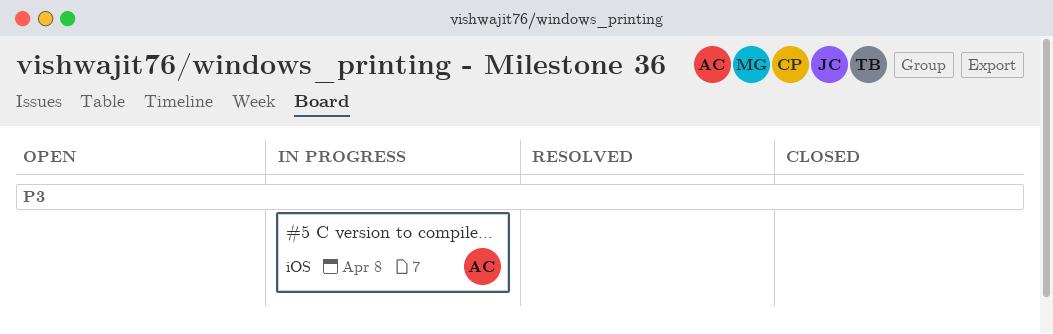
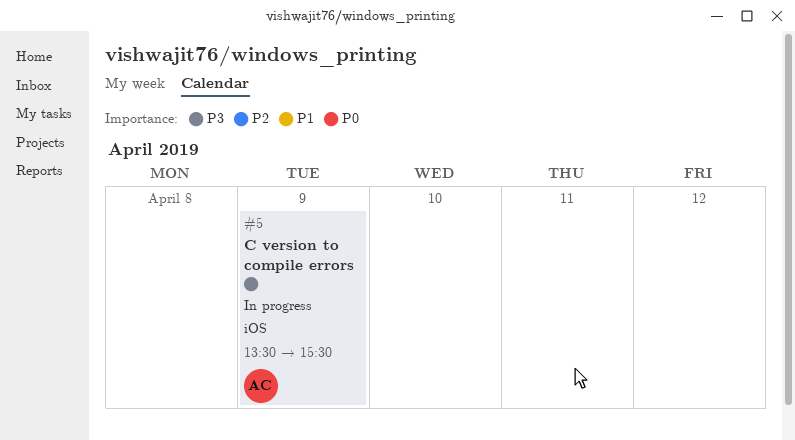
#5, day: Apr 8 -> Apr 9

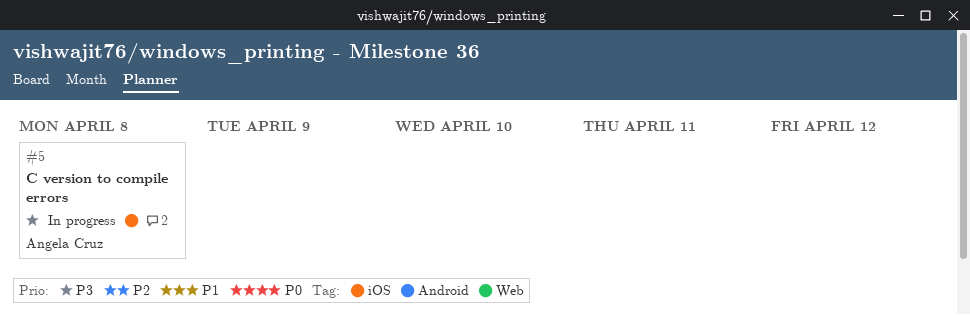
#5, day: Apr 9 -> Apr 8

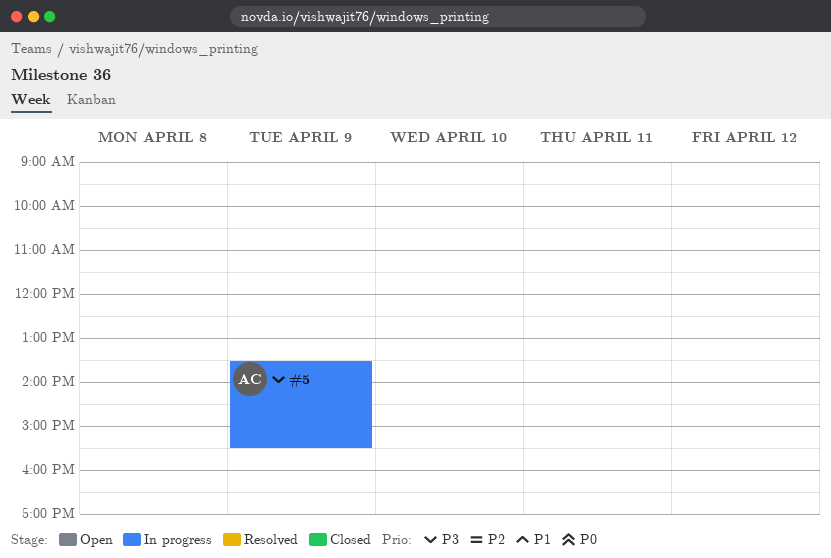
#5, day: Apr 8 -> Apr 9

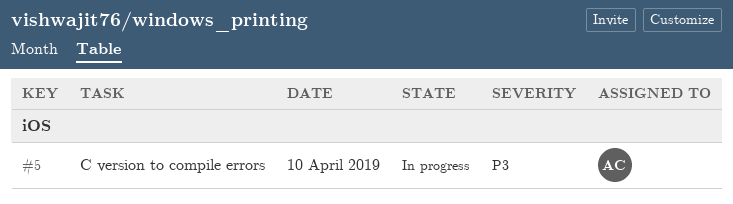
#5, day: Apr 9 -> Apr 10

